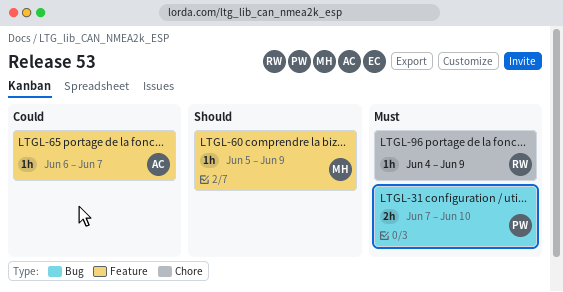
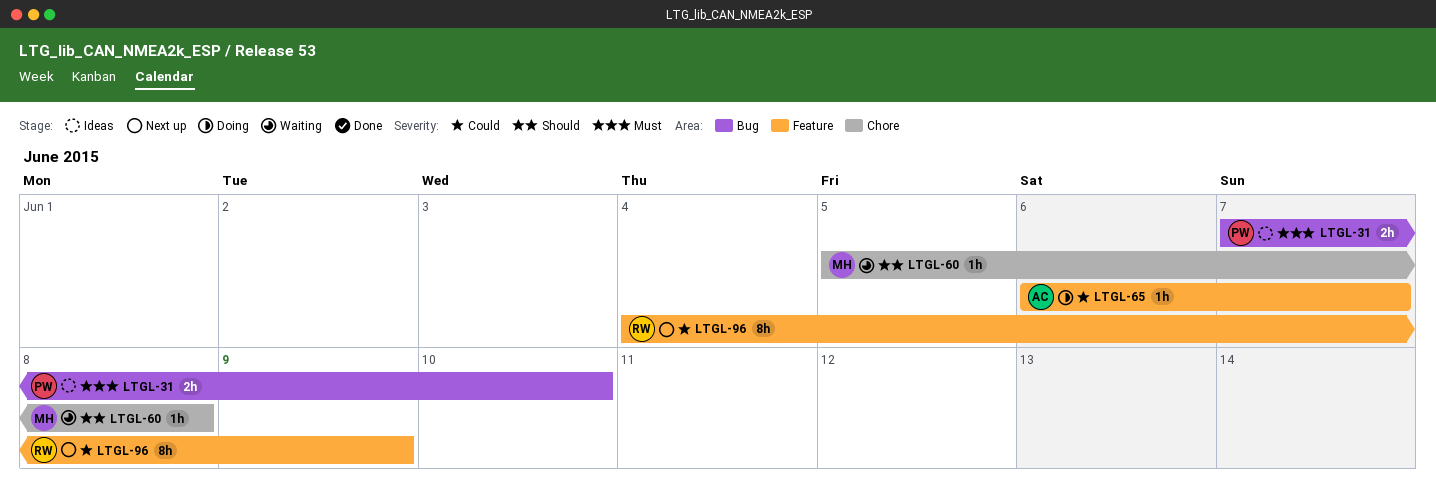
LTGL-60, label: Feature -> Chore
LTGL-60, due: Jun 9 -> Jun 8
LTGL-96, priority: Must -> Could
LTGL-96, label: Chore -> Feature
LTGL-96, estimate: 1h -> 8h

